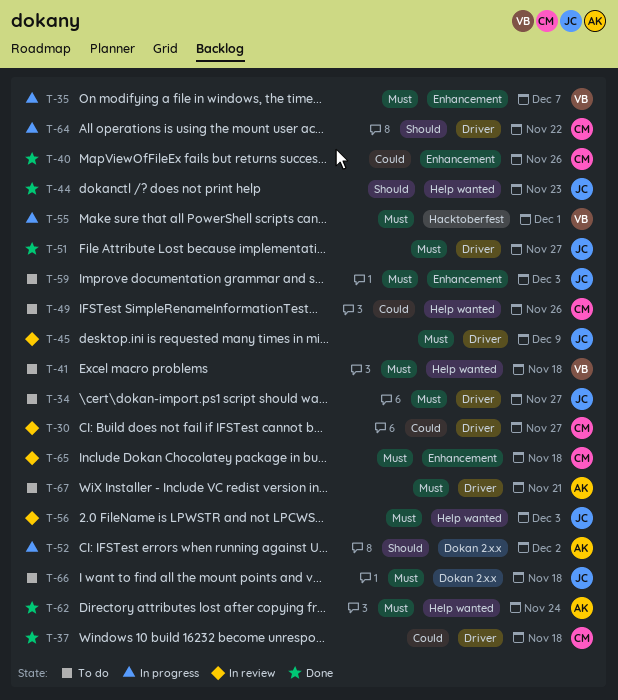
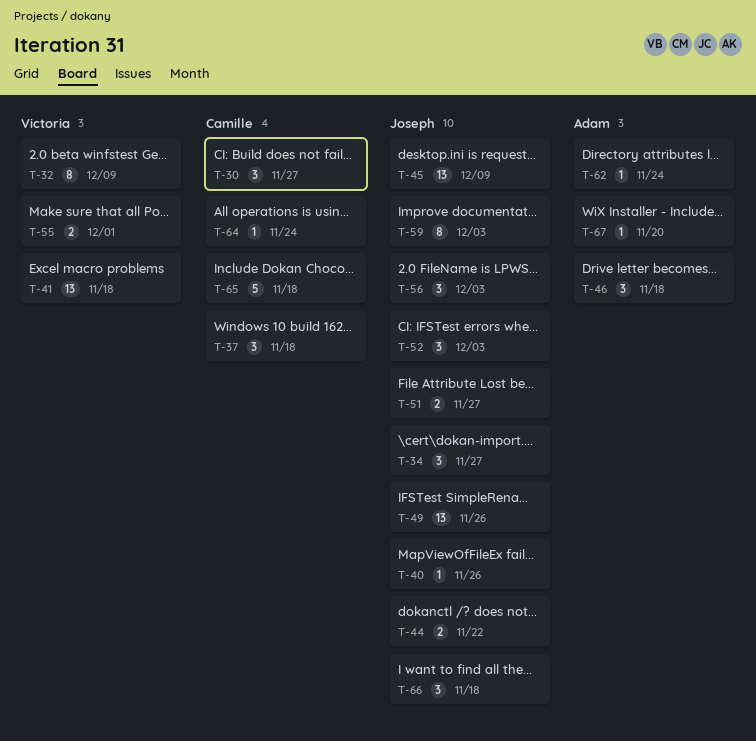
T-32: none -> present
T-35: present -> none
T-40, owner: Camille -> Joseph
T-44, due: Nov 23 -> Nov 22
T-46: none -> present
T-49, owner: Camille -> Joseph
T-52, owner: Adam -> Joseph
T-52, due: Dec 2 -> Dec 3
T-64, due: Nov 22 -> Nov 24
T-67, due: Nov 21 -> Nov 20

